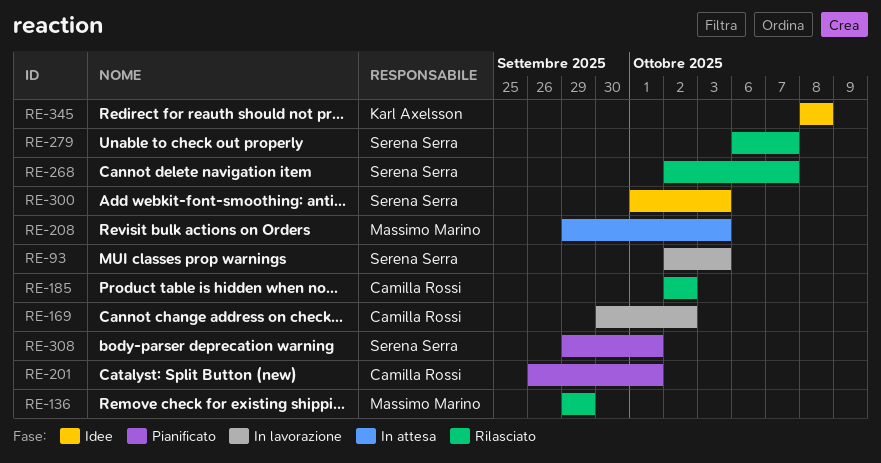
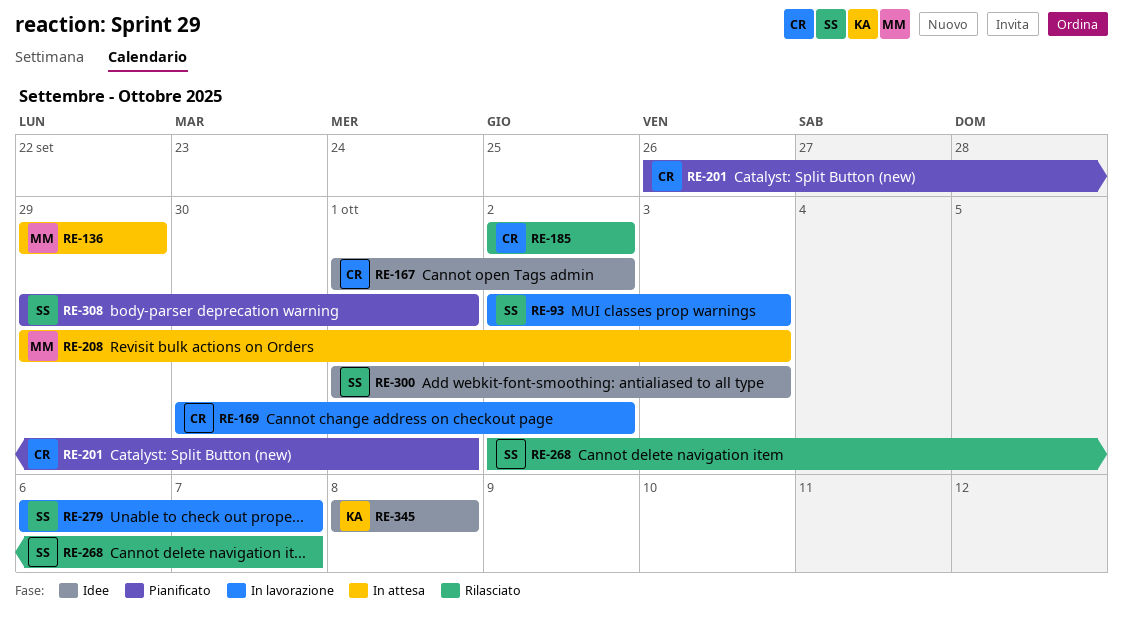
RE-136, status: Rilasciato -> In attesa
RE-167: none -> present
RE-279, status: Rilasciato -> In lavorazione

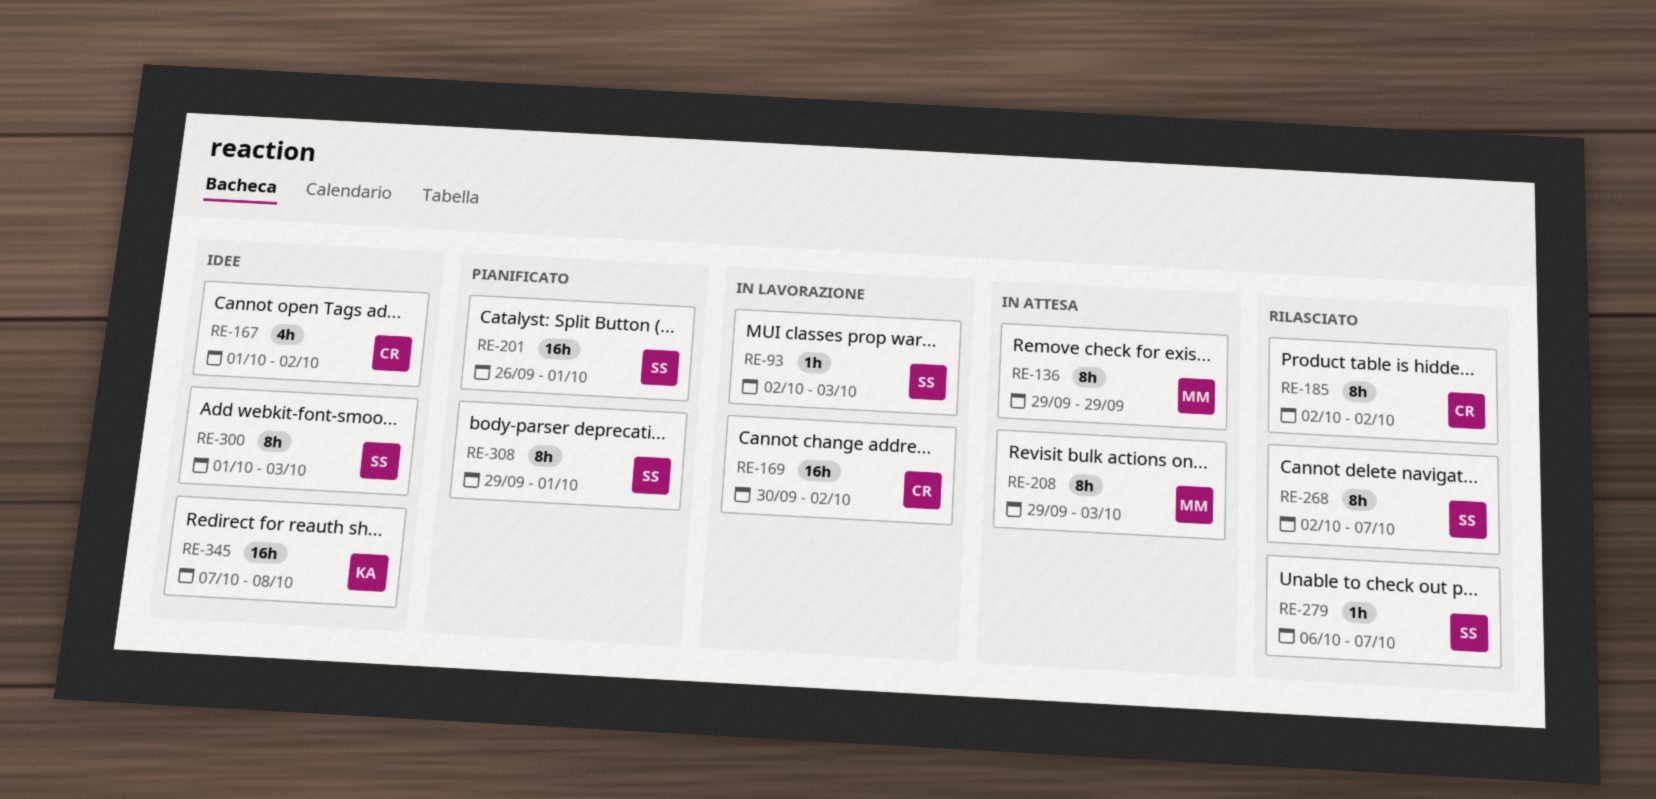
RE-201, owner: CR -> SS
RE-279, status: In lavorazione -> Rilasciato
RE-345, start: Oct 8 -> Oct 7

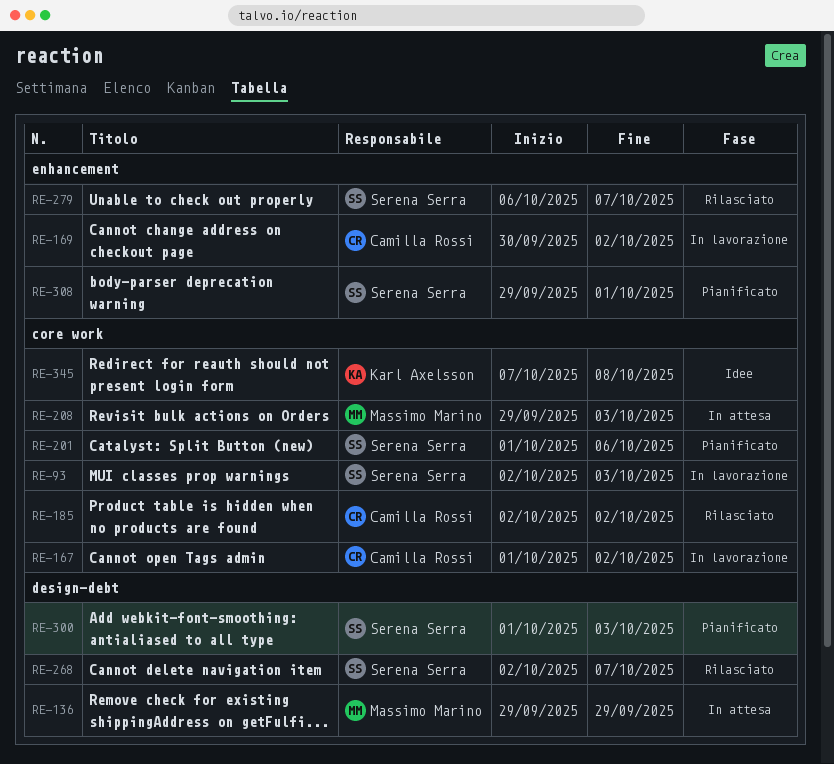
RE-167, status: Idee -> In lavorazione
RE-201, start: Sep 26 -> Oct 1
RE-201, due: Oct 1 -> Oct 6
RE-300, status: Idee -> Pianificato

